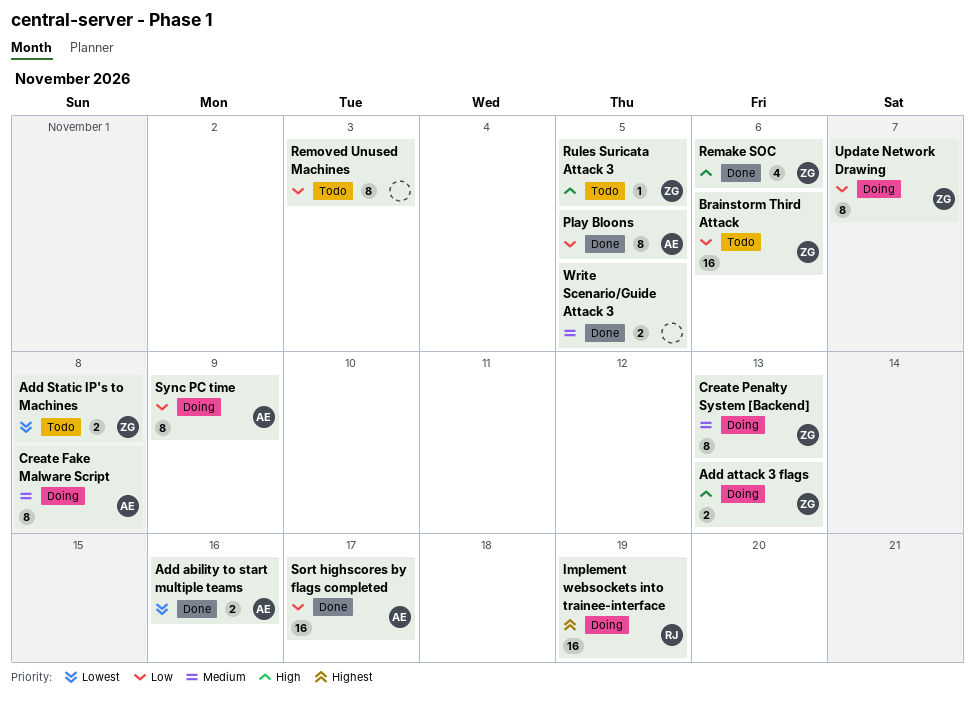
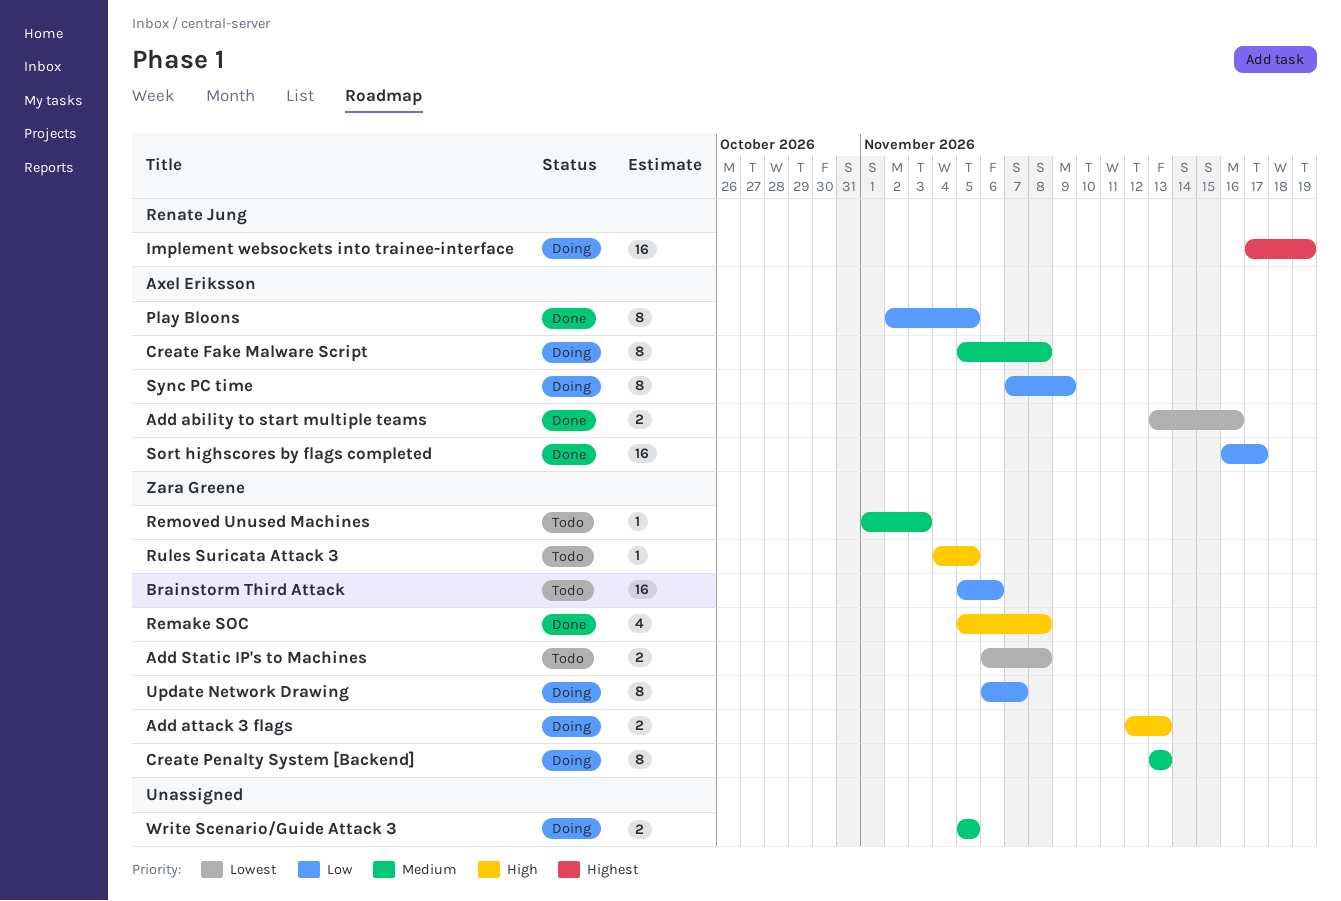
Remake SOC, due: Nov 6 -> Nov 8
Removed Unused Machines, owner: none -> Zara Greene
Removed Unused Machines, priority: Low -> Medium
Removed Unused Machines, estimate: 8 -> 1
Write Scenario/Guide Attack 3, status: Done -> Doing

